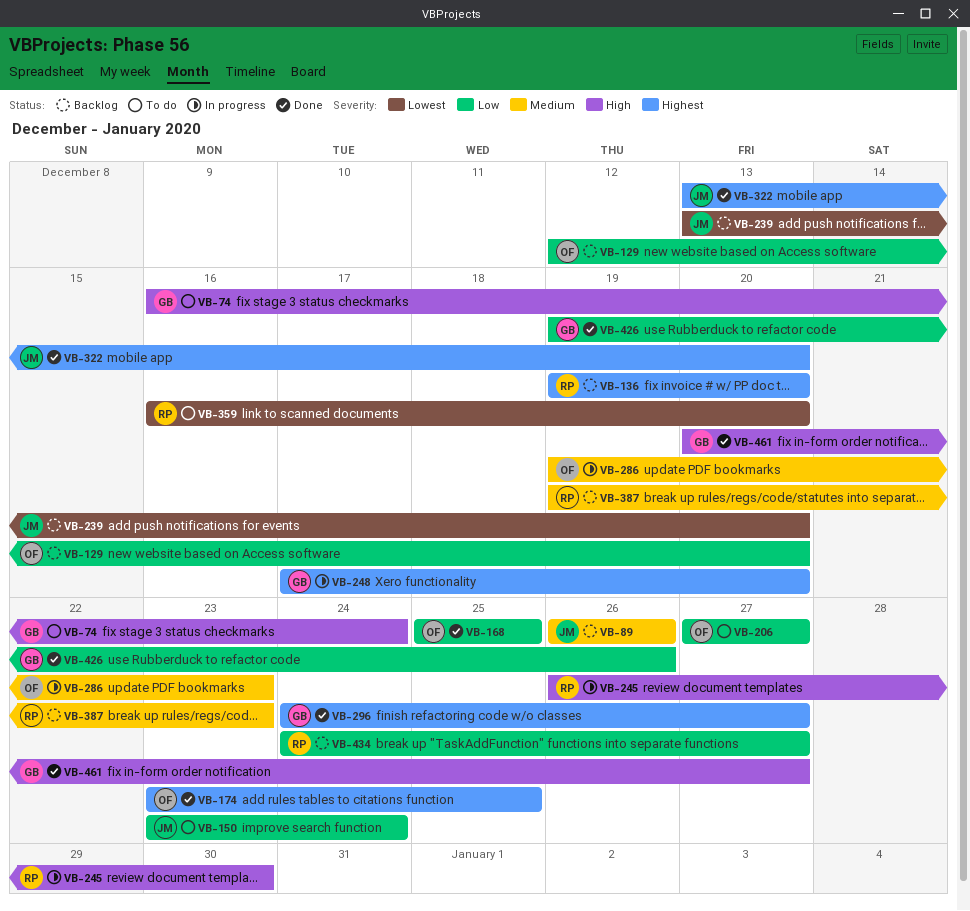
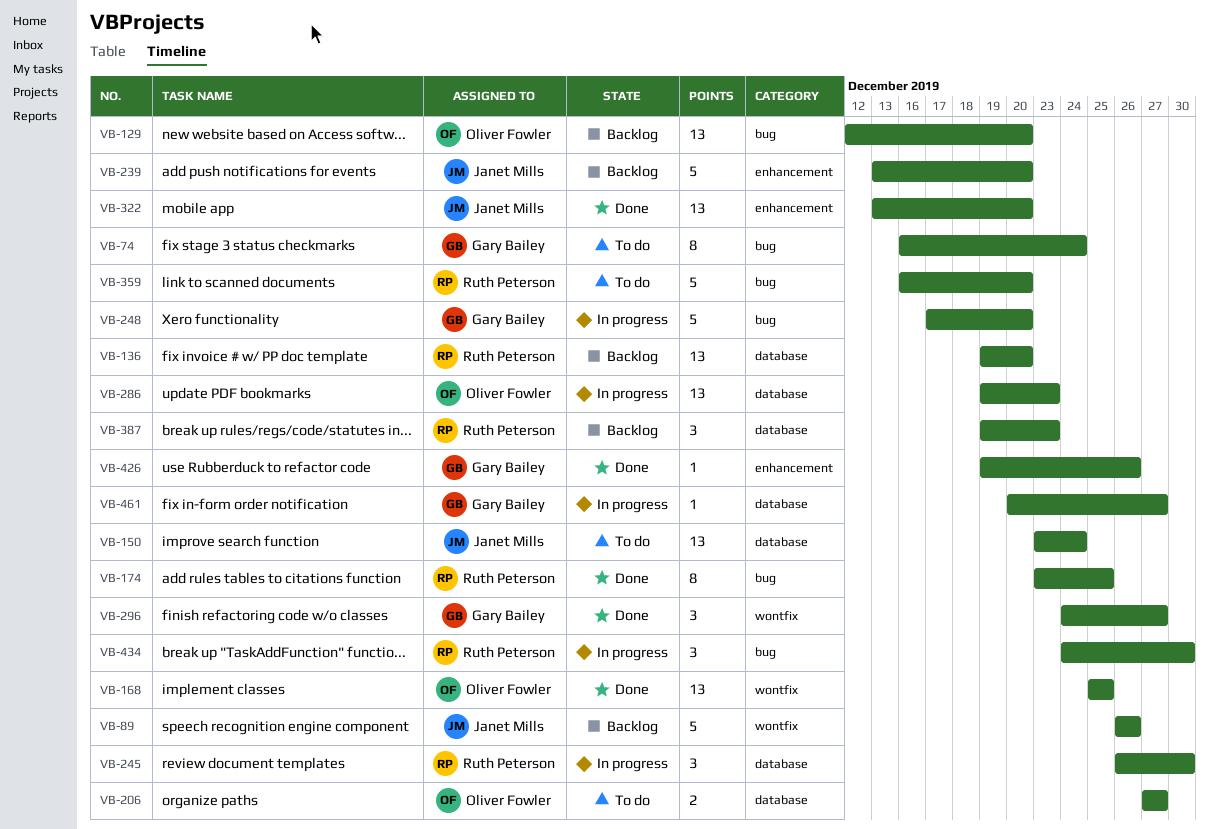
VB-174, owner: Oliver Fowler -> Ruth Peterson
VB-434, status: Backlog -> In progress
VB-434, due: Dec 27 -> Dec 30
VB-461, status: Done -> In progress

